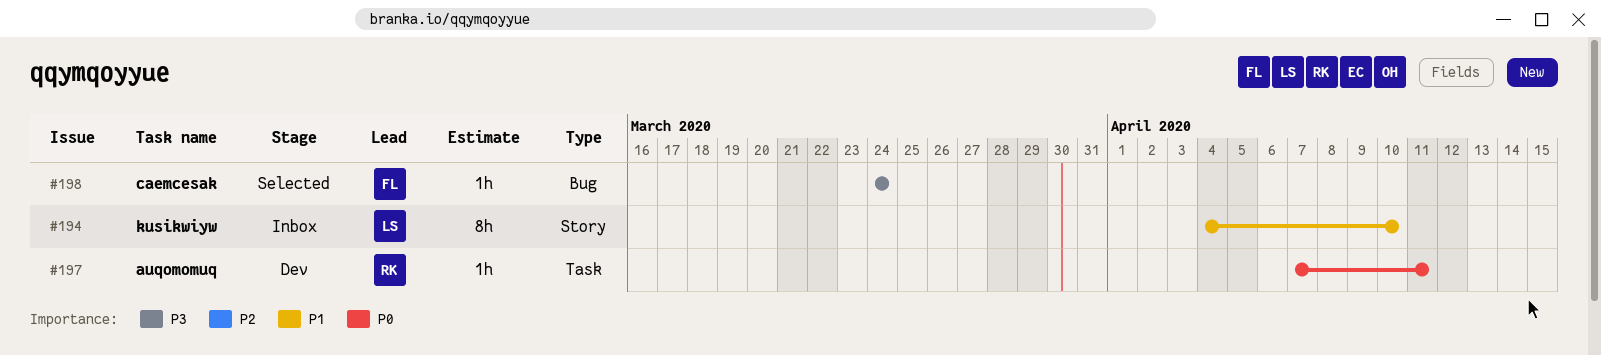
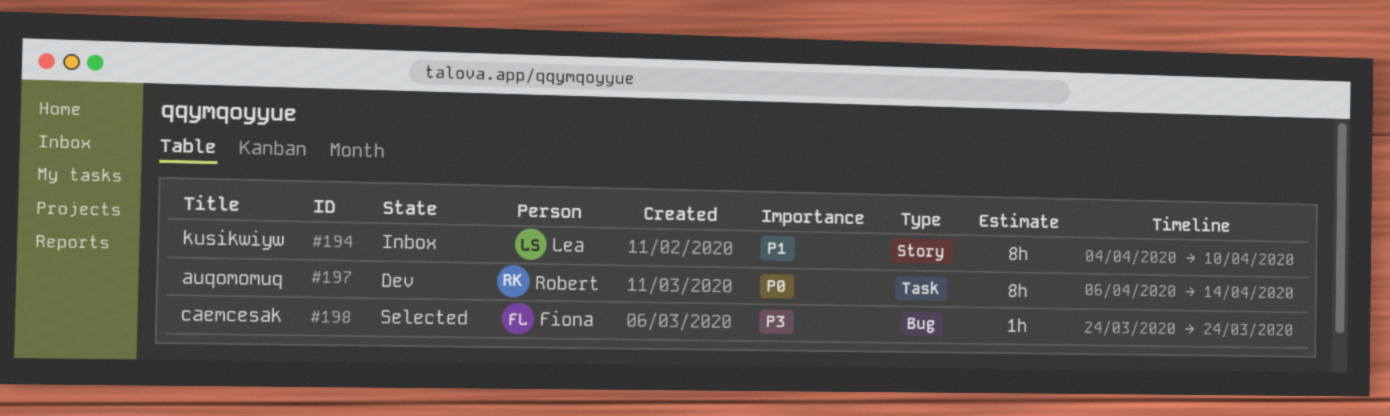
#197, estimate: 1h -> 8h
#197, start: Apr 7 -> Apr 6
#197, due: Apr 11 -> Apr 14

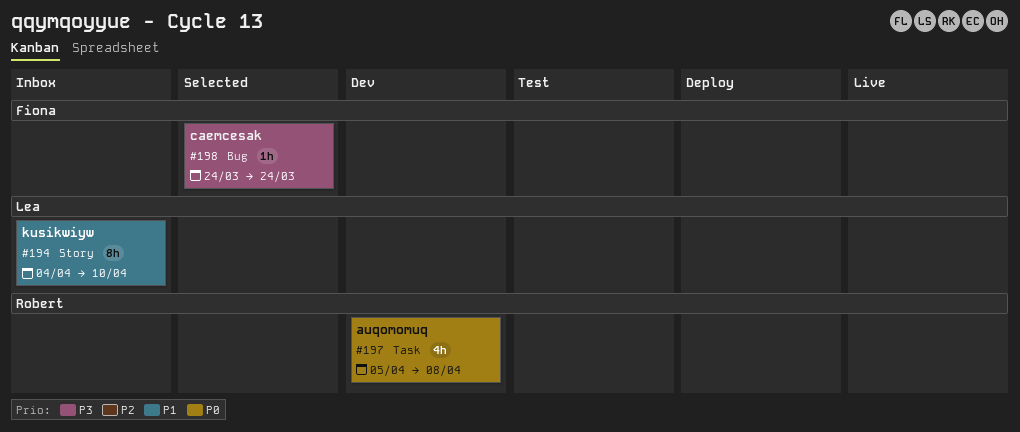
#197, estimate: 8h -> 4h
#197, start: Apr 6 -> Apr 5
#197, due: Apr 14 -> Apr 8

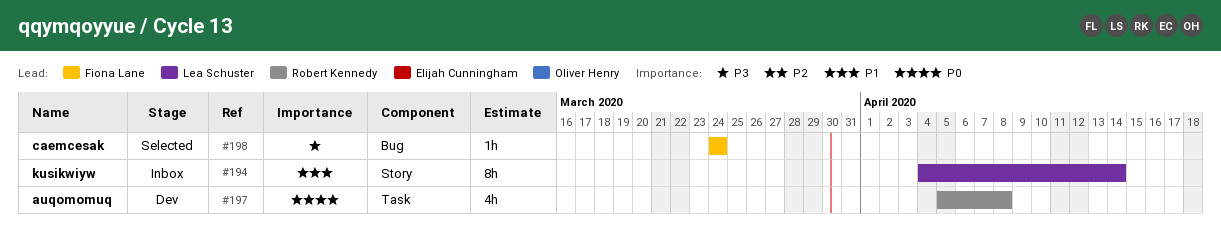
#194, due: Apr 10 -> Apr 14

